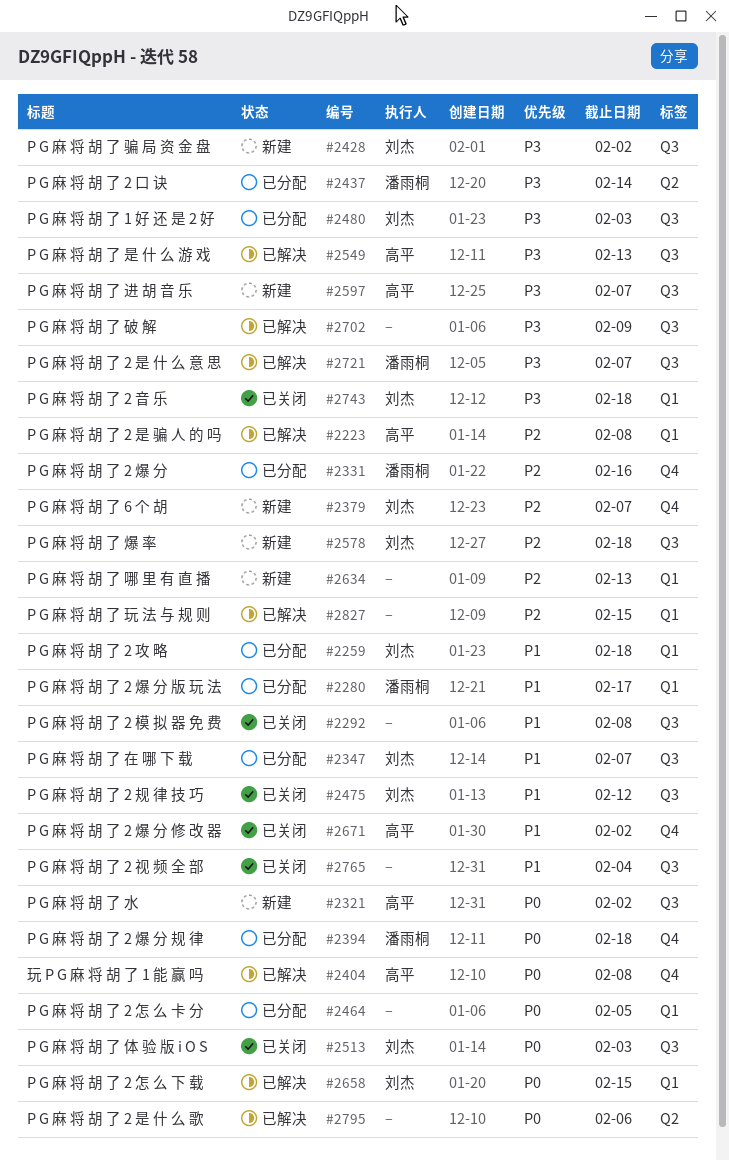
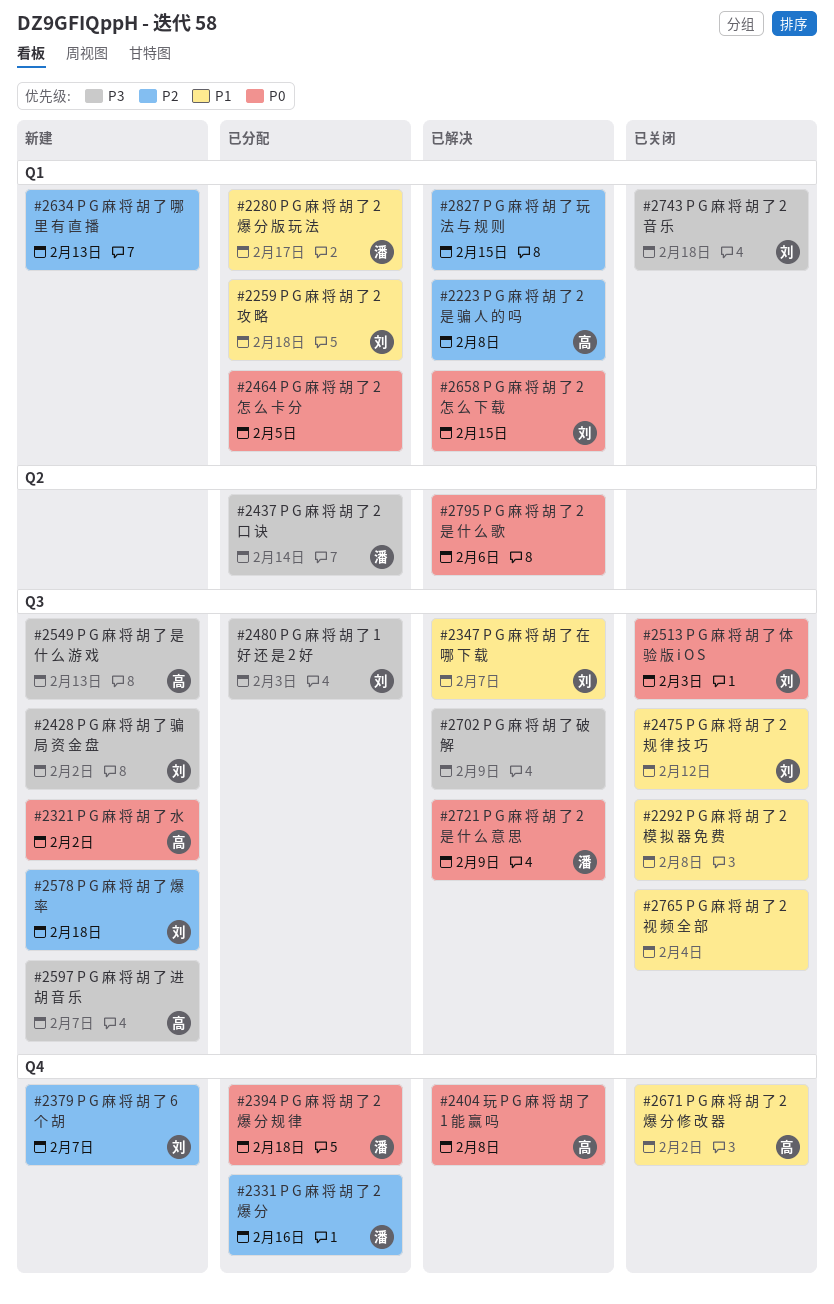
#2347, status: 已分配 -> 已解决
#2549, status: 已解决 -> 新建
#2721, priority: P3 -> P0
#2721, due: Feb 7 -> Feb 9

